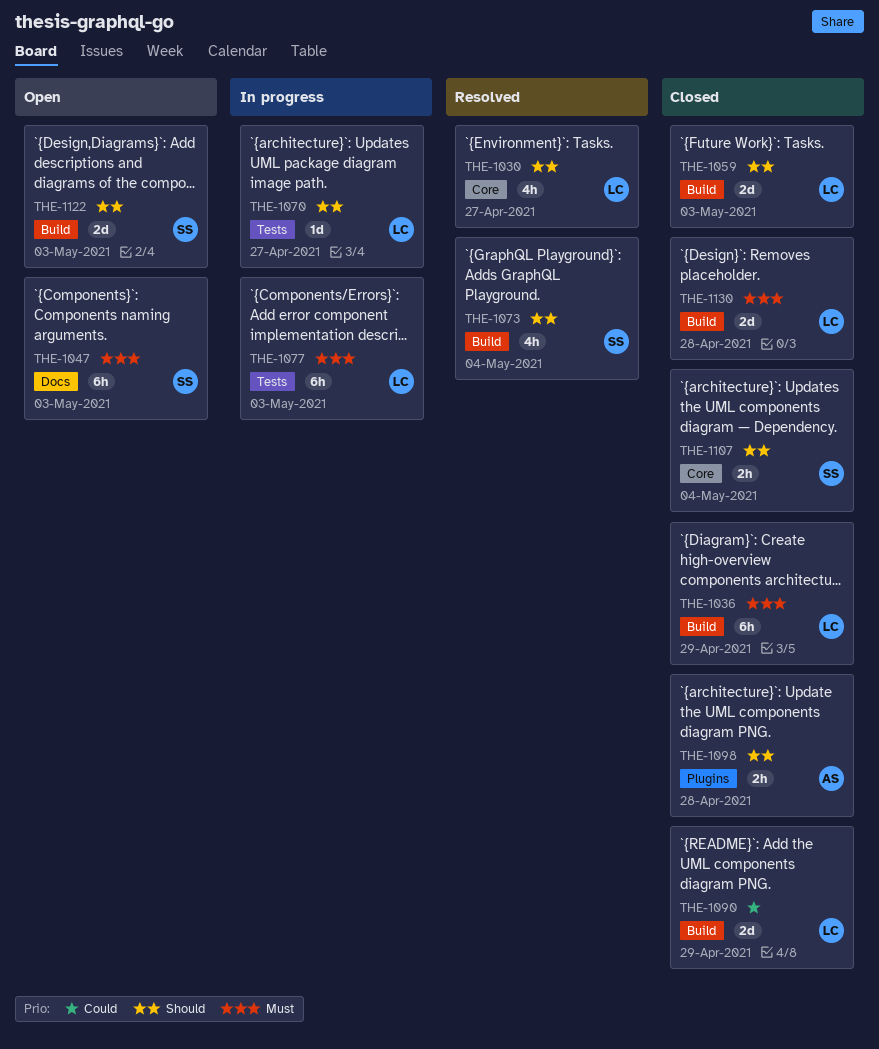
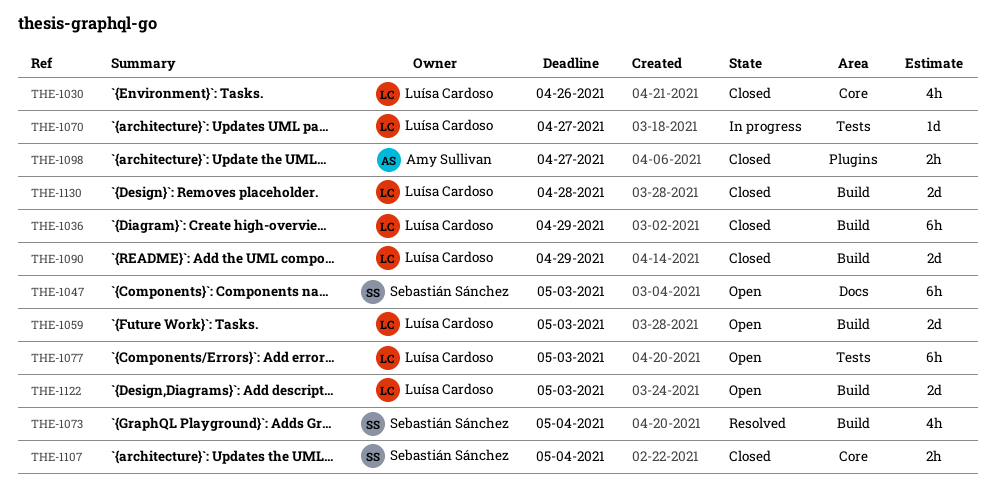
THE-1030, status: Resolved -> Closed
THE-1030, due: Apr 27 -> Apr 26
THE-1059, status: Closed -> Open
THE-1077, status: In progress -> Open
THE-1098, due: Apr 28 -> Apr 27
THE-1122, owner: Sebastián Sánchez -> Luísa Cardoso

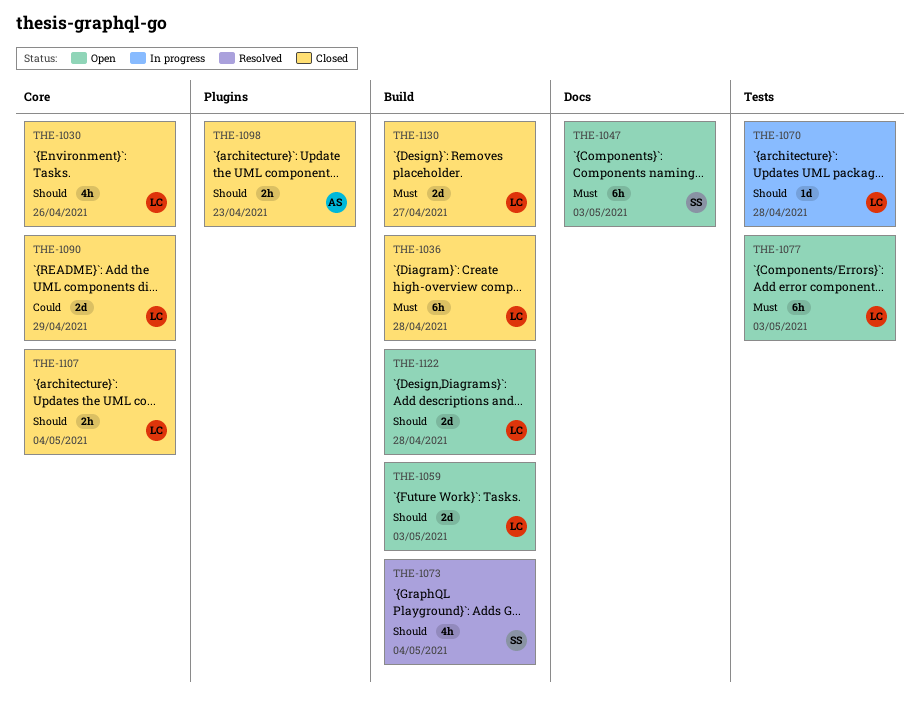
THE-1036, due: Apr 29 -> Apr 28
THE-1070, due: Apr 27 -> Apr 28
THE-1090, label: Build -> Core
THE-1098, due: Apr 27 -> Apr 23
THE-1107, owner: Sebastián Sánchez -> Luísa Cardoso
THE-1122, due: May 3 -> Apr 28
THE-1130, due: Apr 28 -> Apr 27

